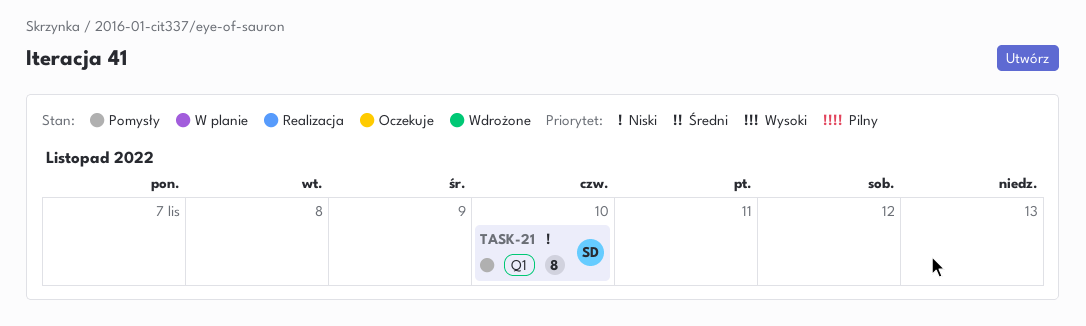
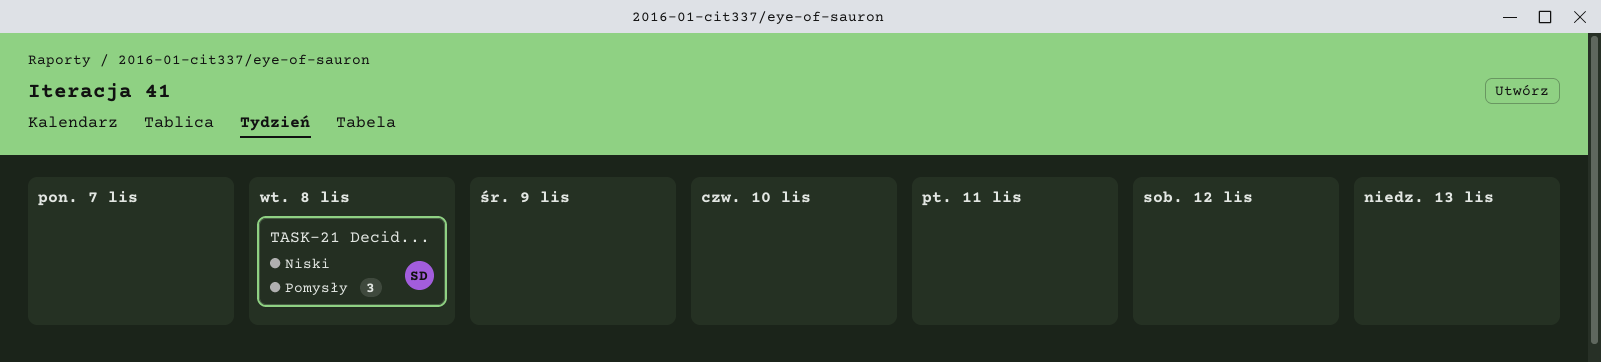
TASK-21, estimate: 8 -> 3
TASK-21, due: Nov 10 -> Nov 8

